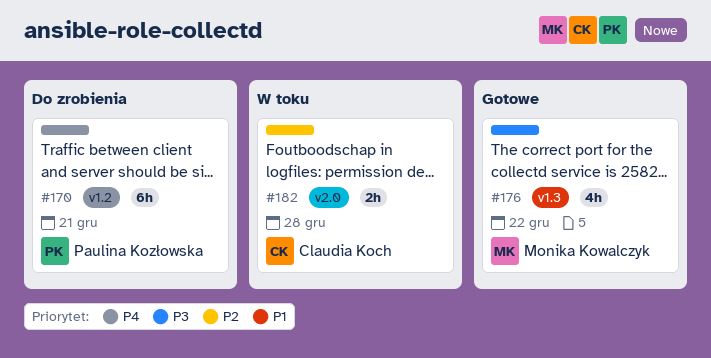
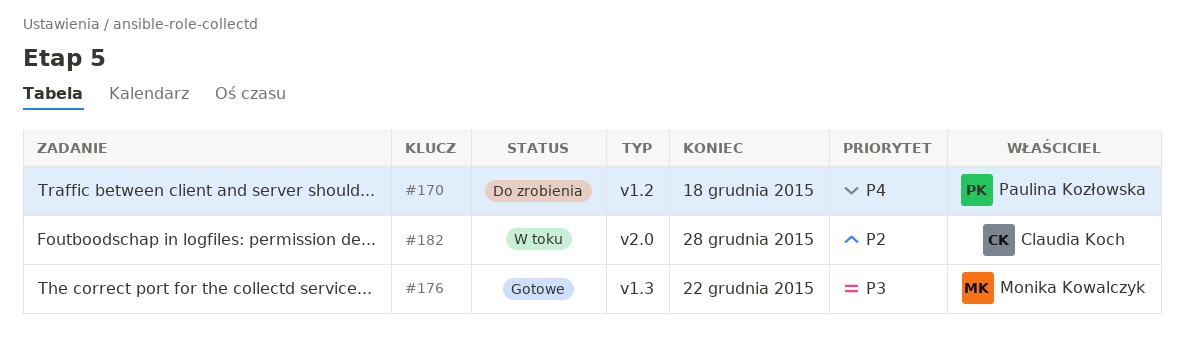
#170, due: Dec 21 -> Dec 18

